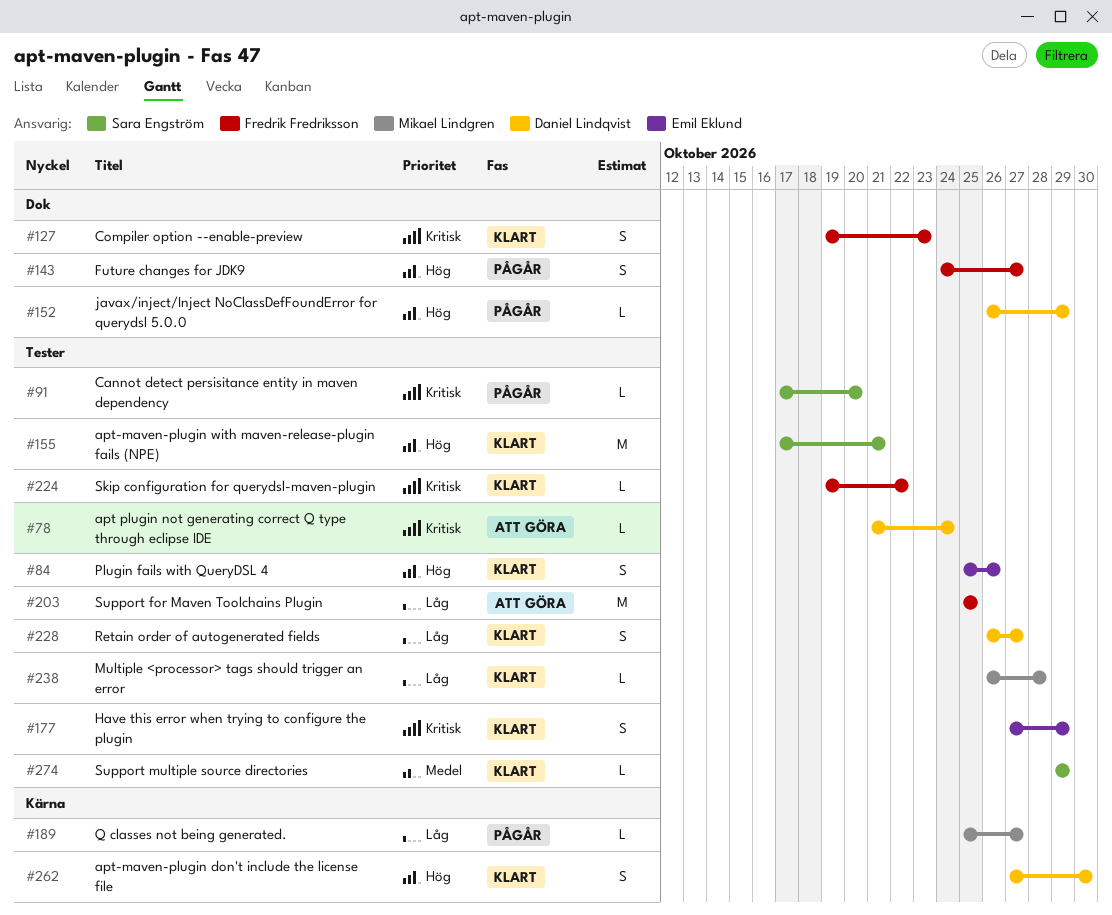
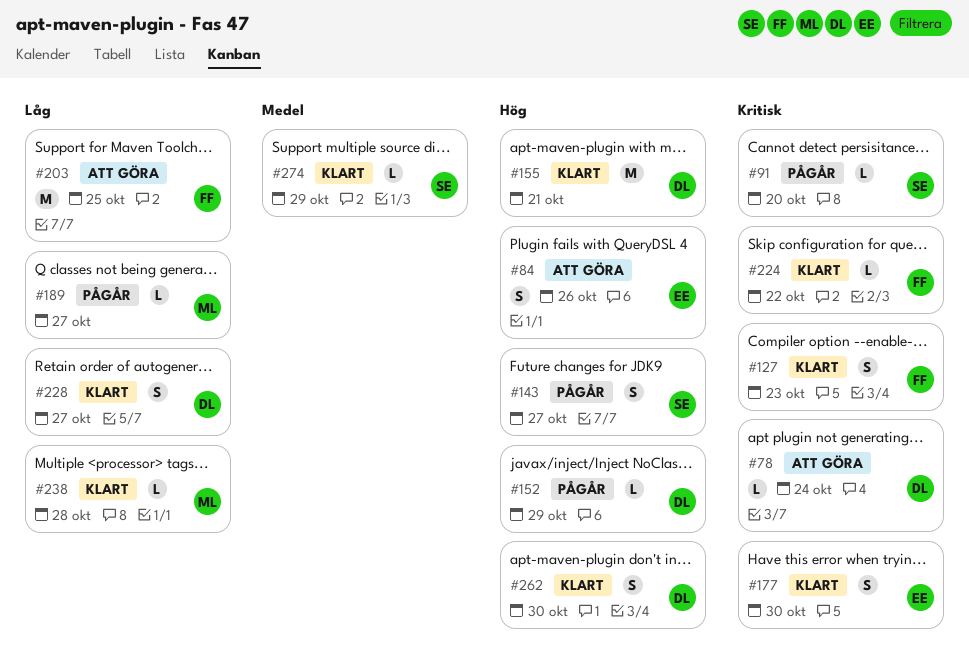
#84, status: Klart -> Att göra
#143, owner: Fredrik Fredriksson -> Sara Engström
#155, owner: Sara Engström -> Daniel Lindqvist
#177, due: Oct 29 -> Oct 30

